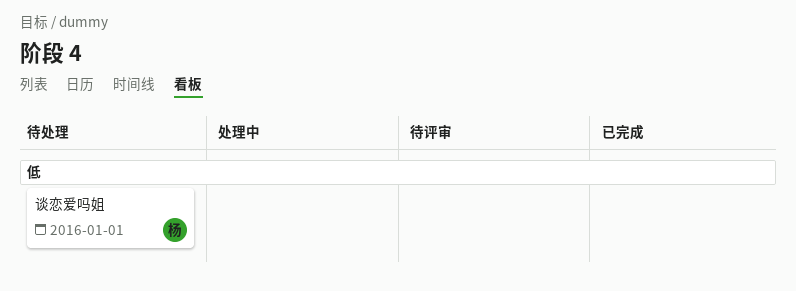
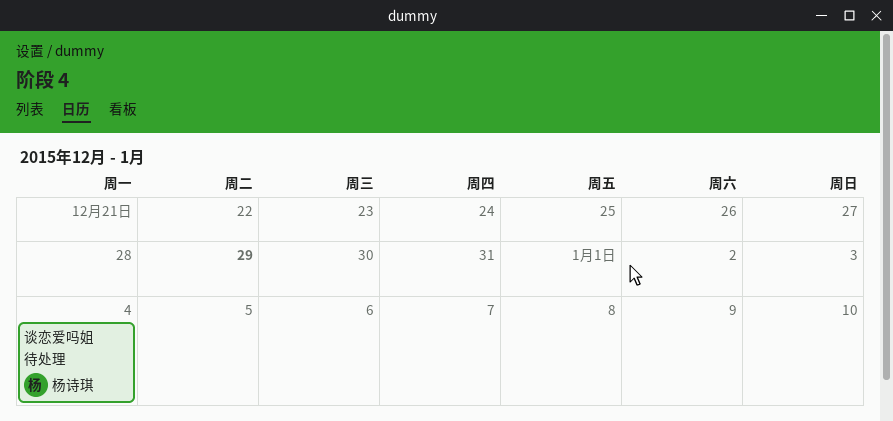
谈恋爱吗姐, due: Jan 1 -> Jan 4

